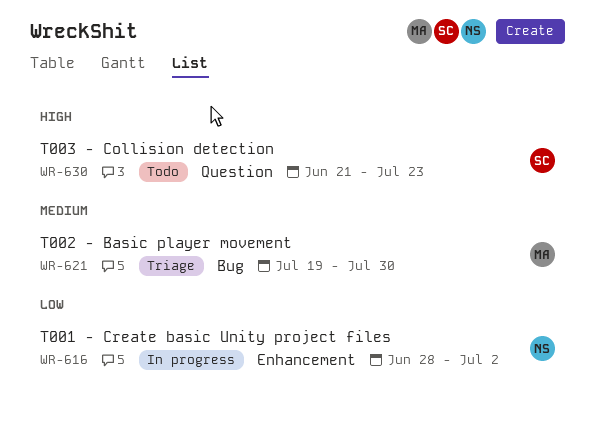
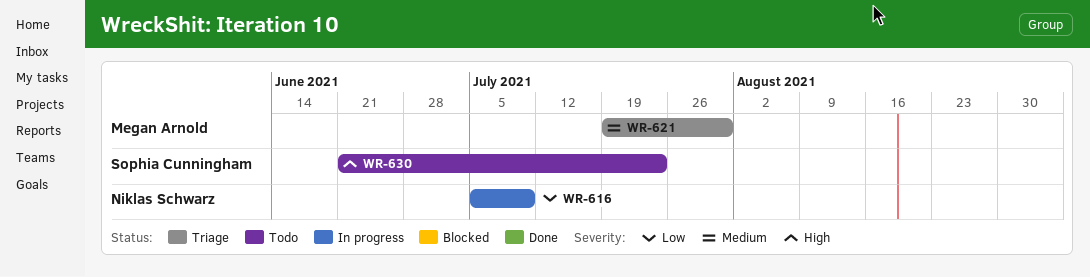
WR-616, start: Jun 28 -> Jul 5
WR-616, due: Jul 2 -> Jul 9

